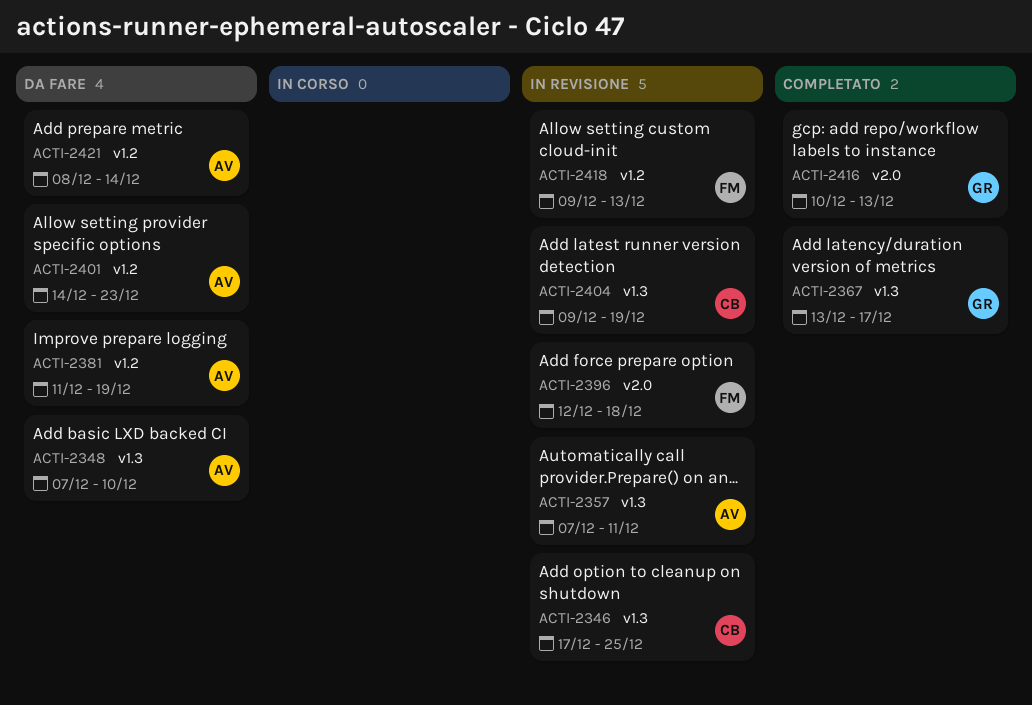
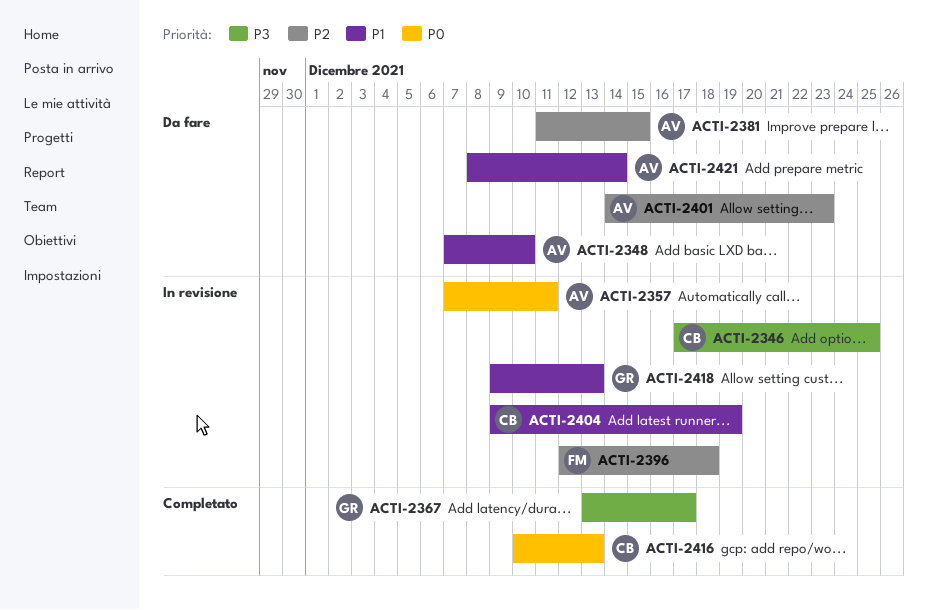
ACTI-2381, due: Dec 19 -> Dec 15
ACTI-2416, owner: GR -> CB
ACTI-2418, owner: FM -> GR

